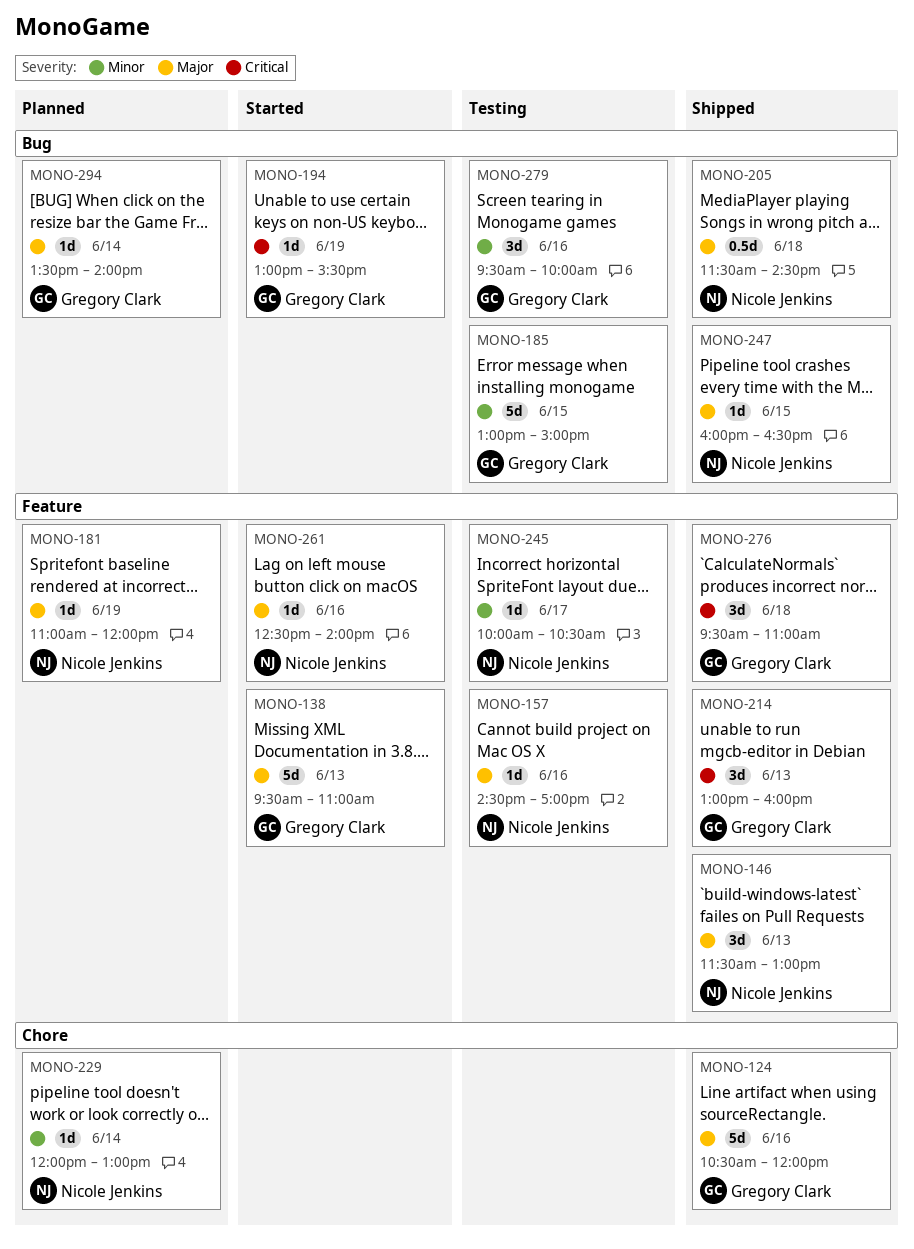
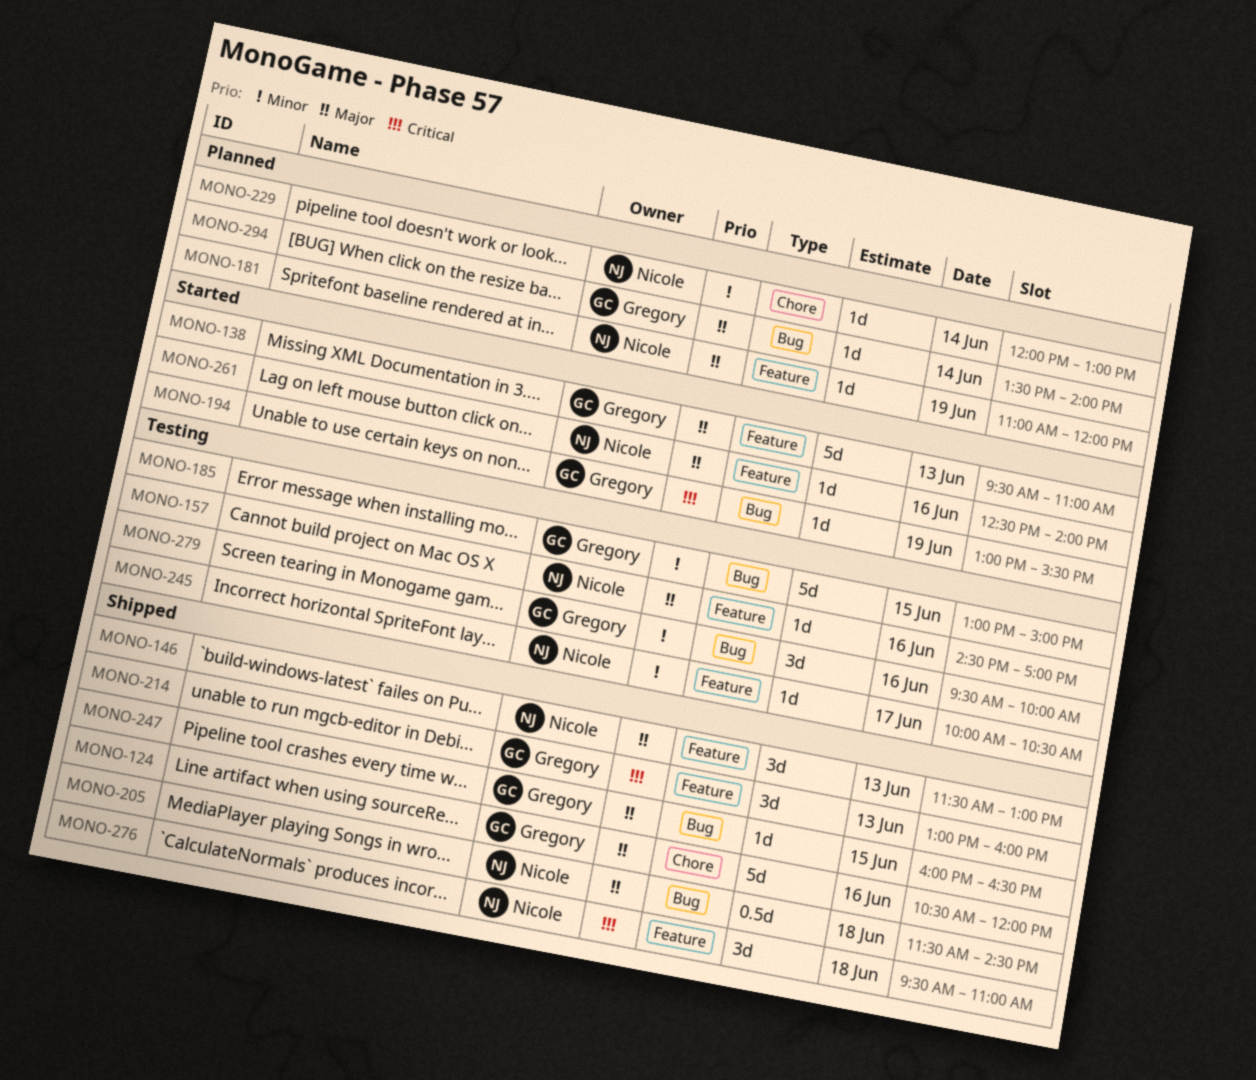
MONO-247, owner: Nicole Jenkins -> Gregory Clark
MONO-276, owner: Gregory Clark -> Nicole Jenkins

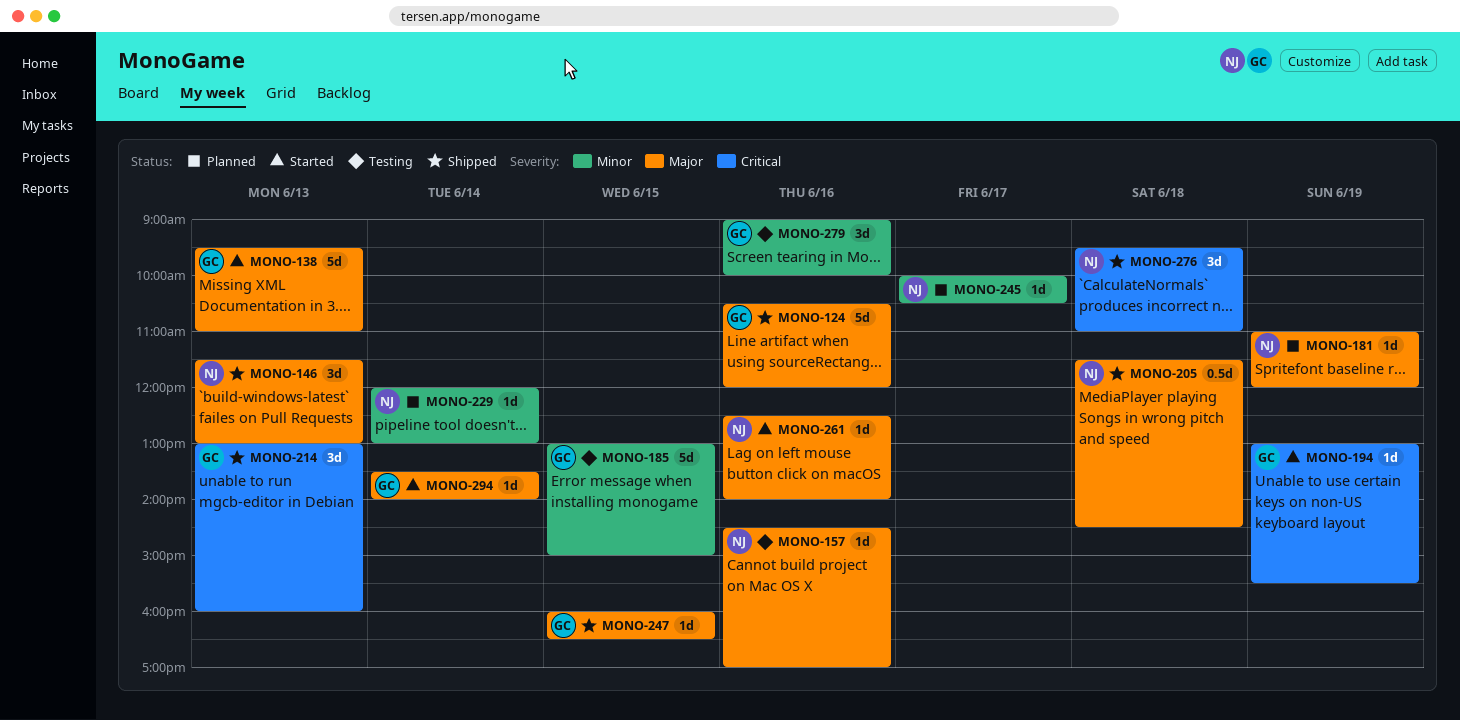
MONO-245, status: Testing -> Planned
MONO-279, begins: 09:30 -> 09:00
MONO-294, status: Planned -> Started

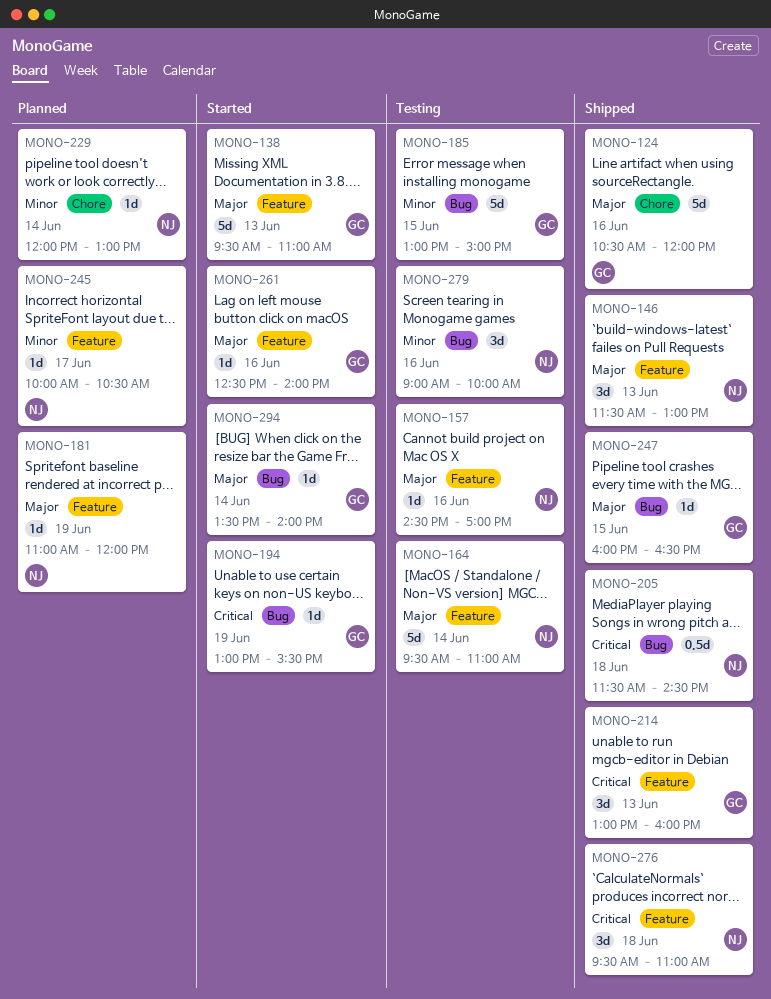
MONO-164: none -> present
MONO-205, priority: Major -> Critical
MONO-261, owner: NJ -> GC
MONO-279, owner: GC -> NJ

